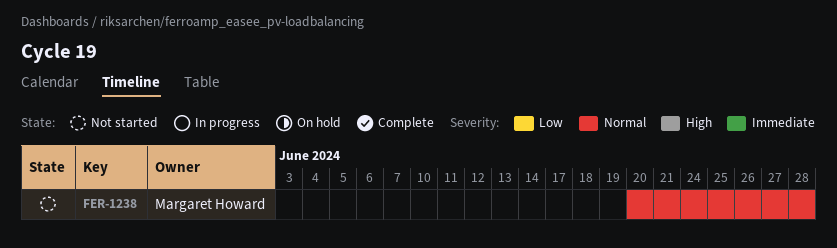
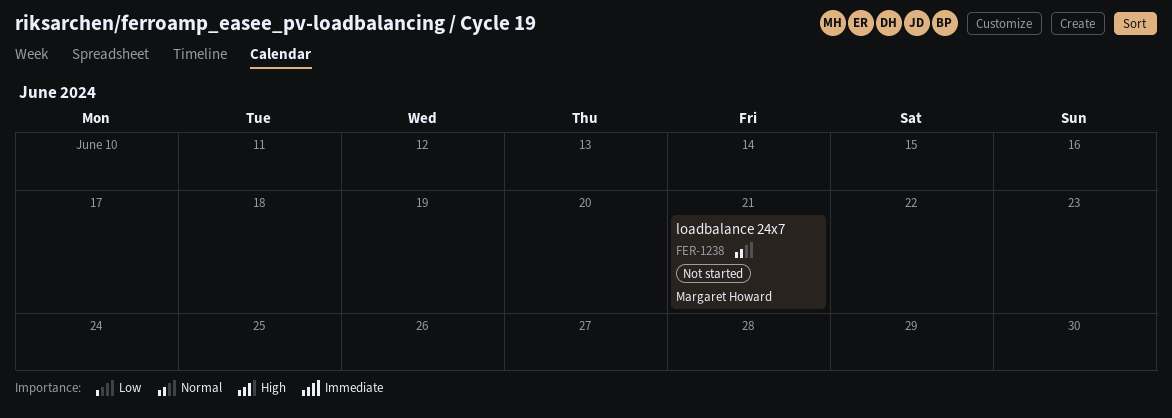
FER-1238, due: Jun 28 -> Jun 21

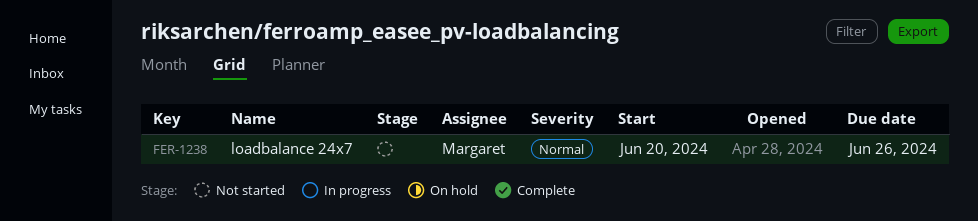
FER-1238, due: Jun 21 -> Jun 26

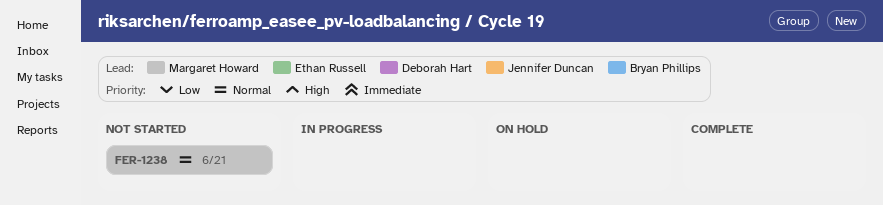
FER-1238, due: Jun 26 -> Jun 21

